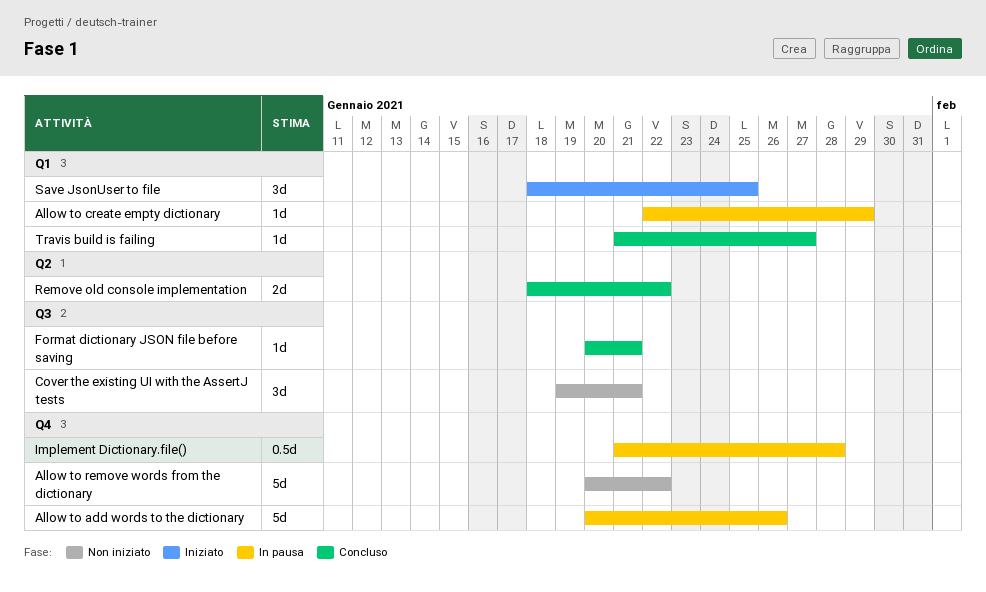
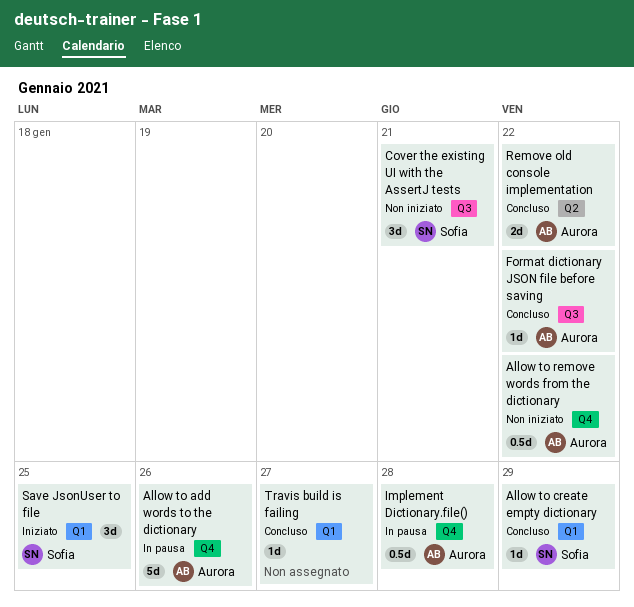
Allow to create empty dictionary, status: In pausa -> Concluso
Allow to remove words from the dictionary, estimate: 5d -> 0.5d
Format dictionary JSON file before saving, due: Jan 21 -> Jan 22

